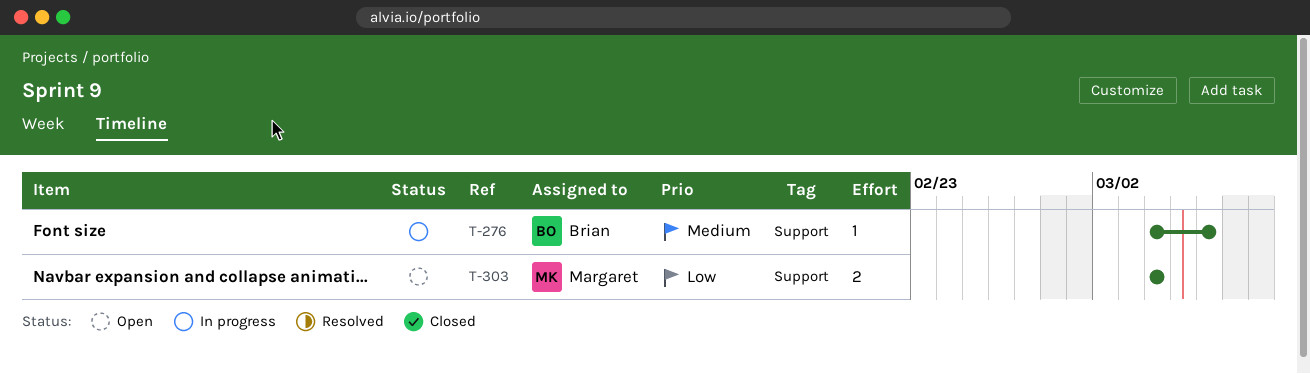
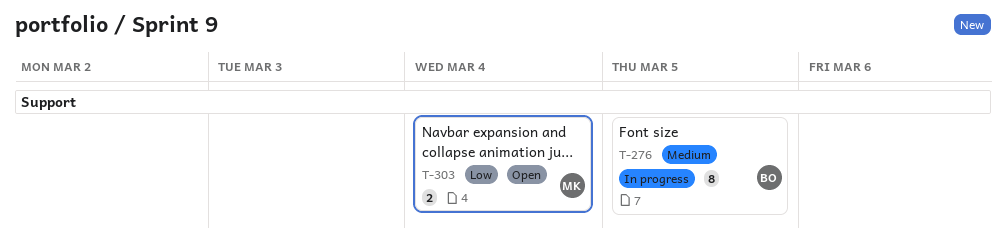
T-276, estimate: 1 -> 8
T-276, due: Mar 6 -> Mar 5

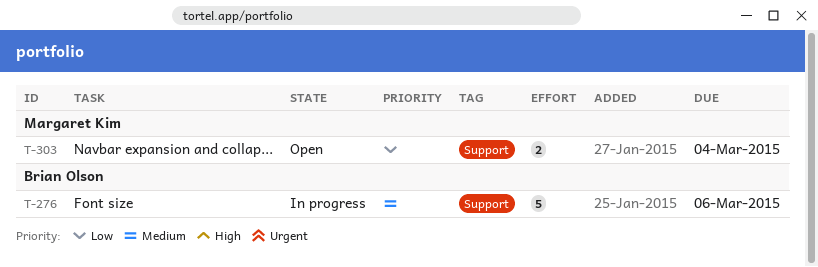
T-276, estimate: 8 -> 5
T-276, due: Mar 5 -> Mar 6

